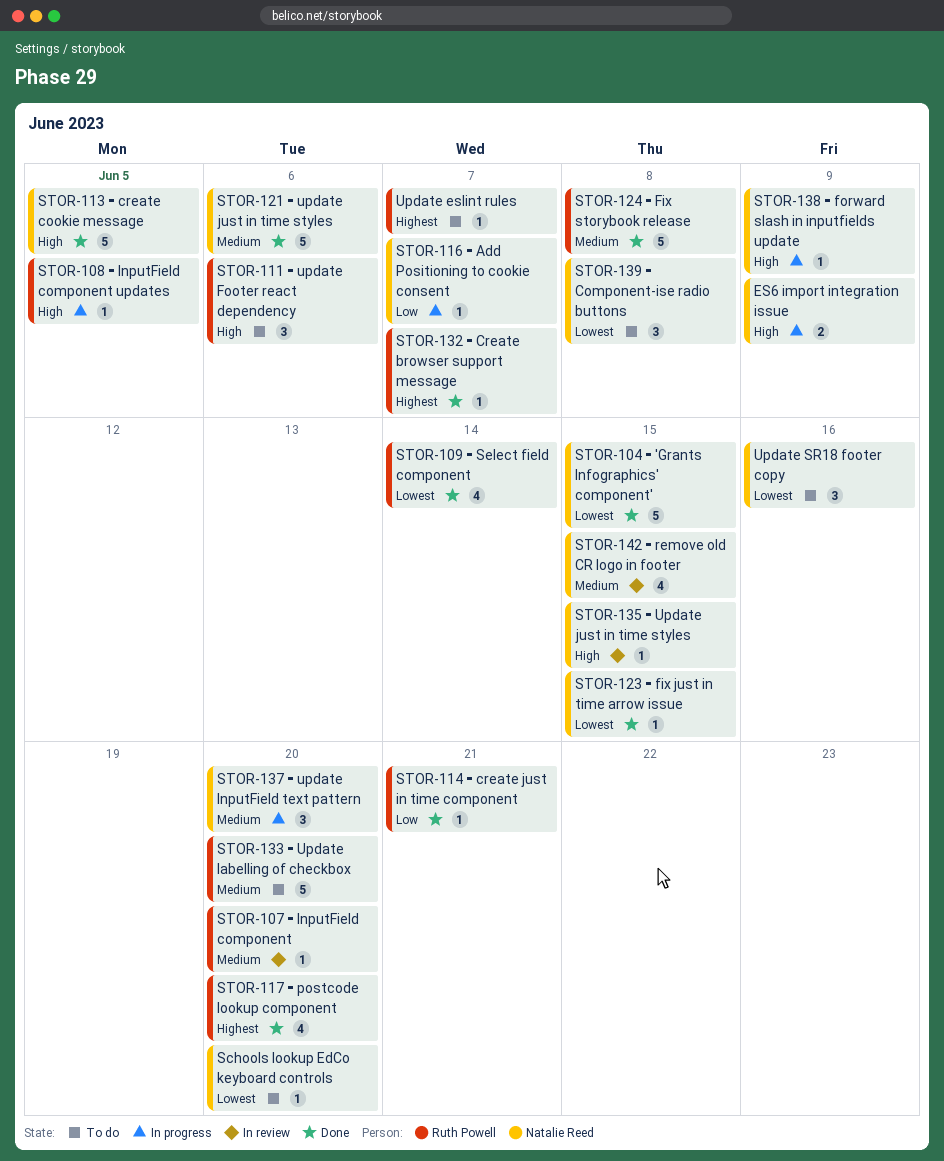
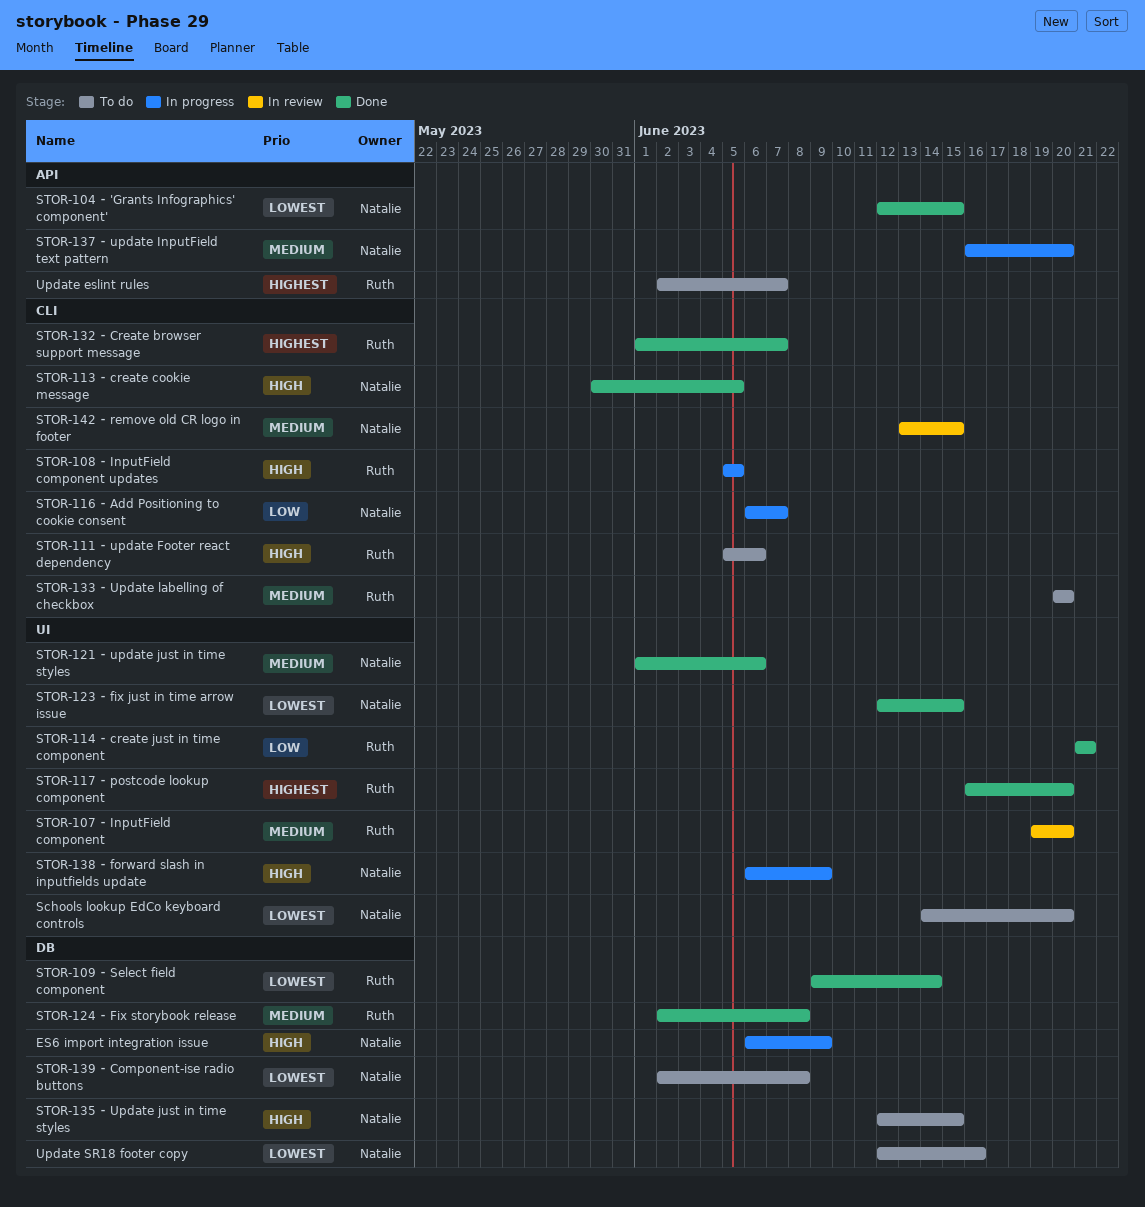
STOR-135 ⁃ Update just in time styles, status: In review -> To do

